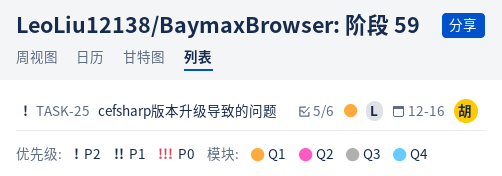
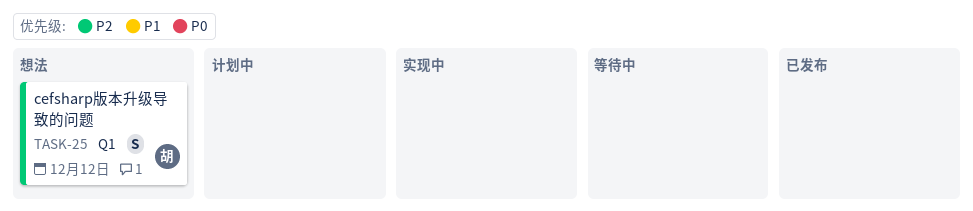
TASK-25, estimate: L -> S
TASK-25, due: Dec 16 -> Dec 12

